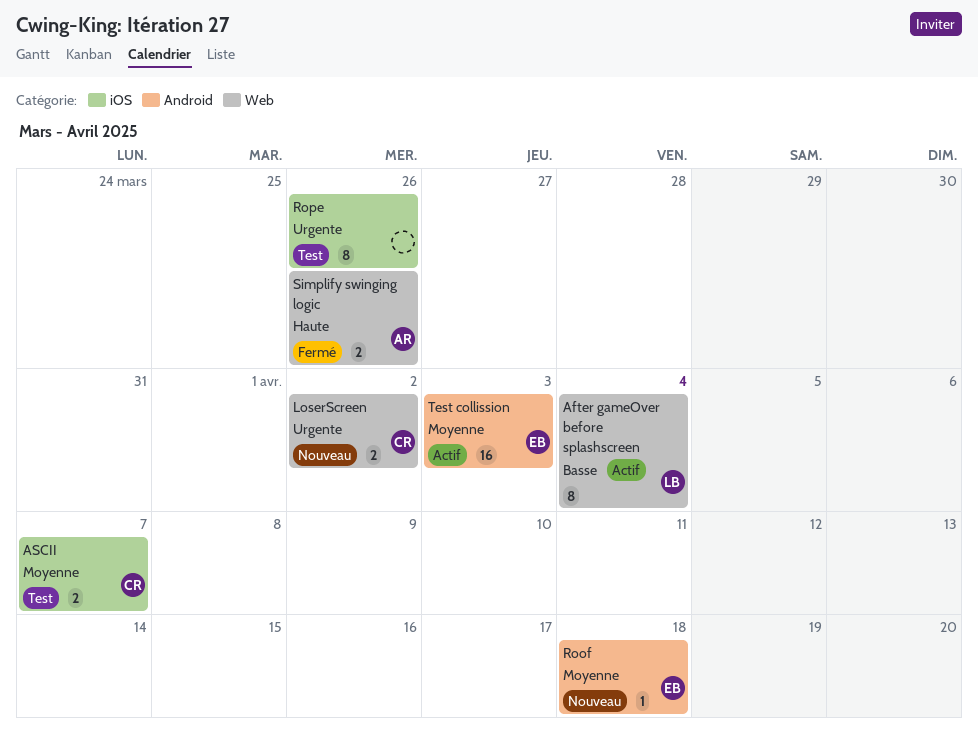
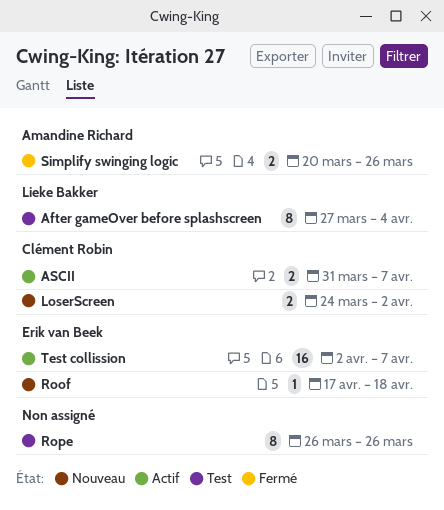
After gameOver before splashscreen, status: Actif -> Test
ASCII, status: Test -> Actif
Test collission, due: Apr 3 -> Apr 7

